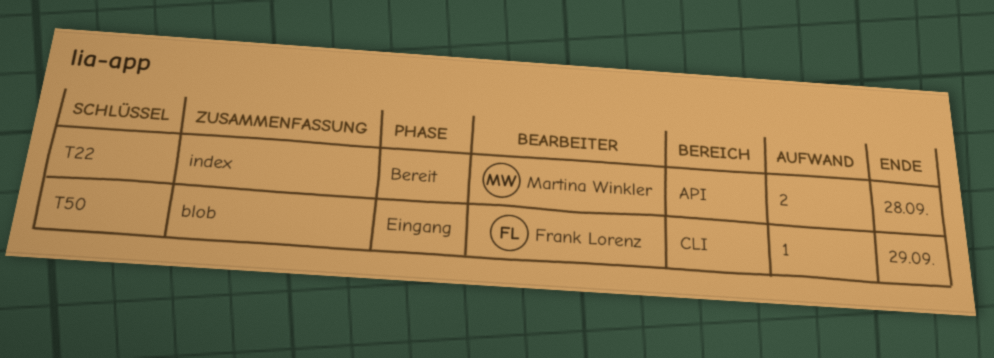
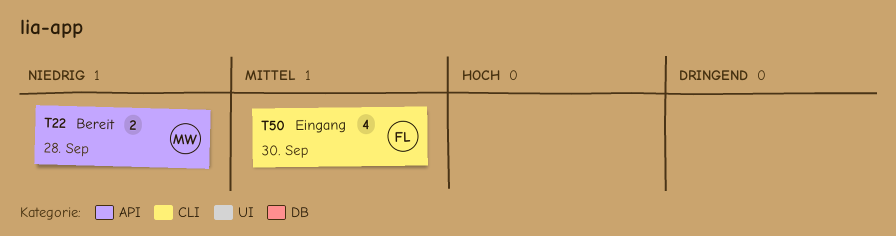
T50, estimate: 1 -> 4
T50, due: Sep 29 -> Sep 30

